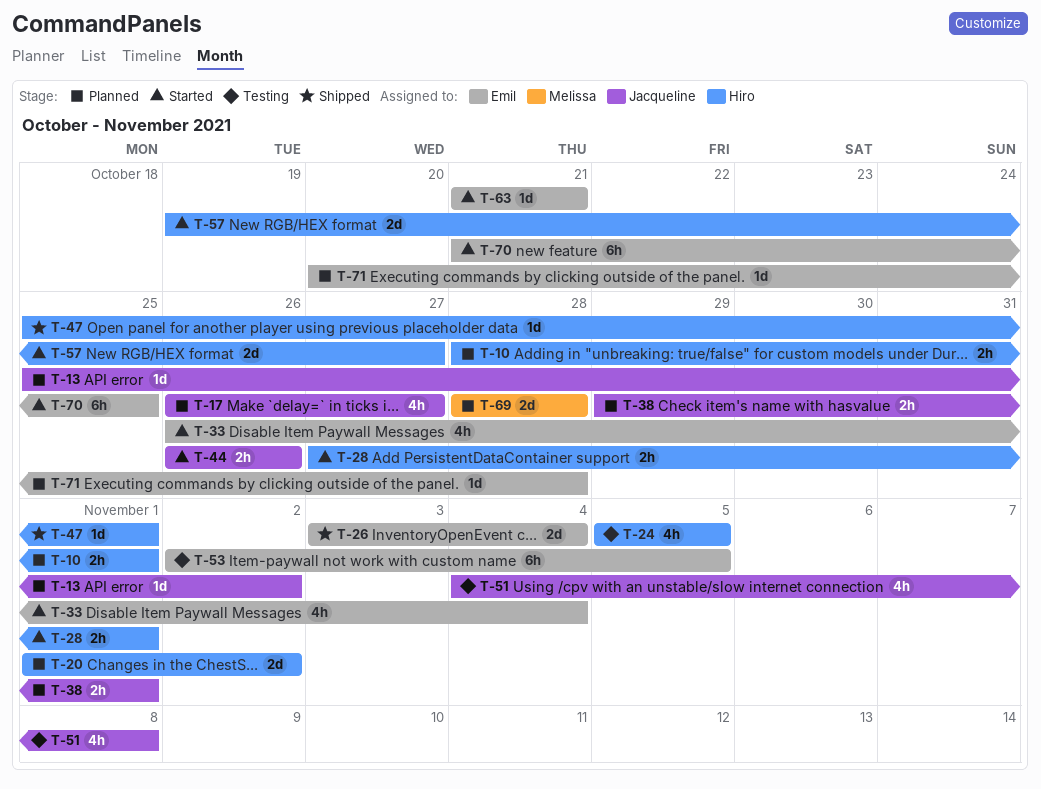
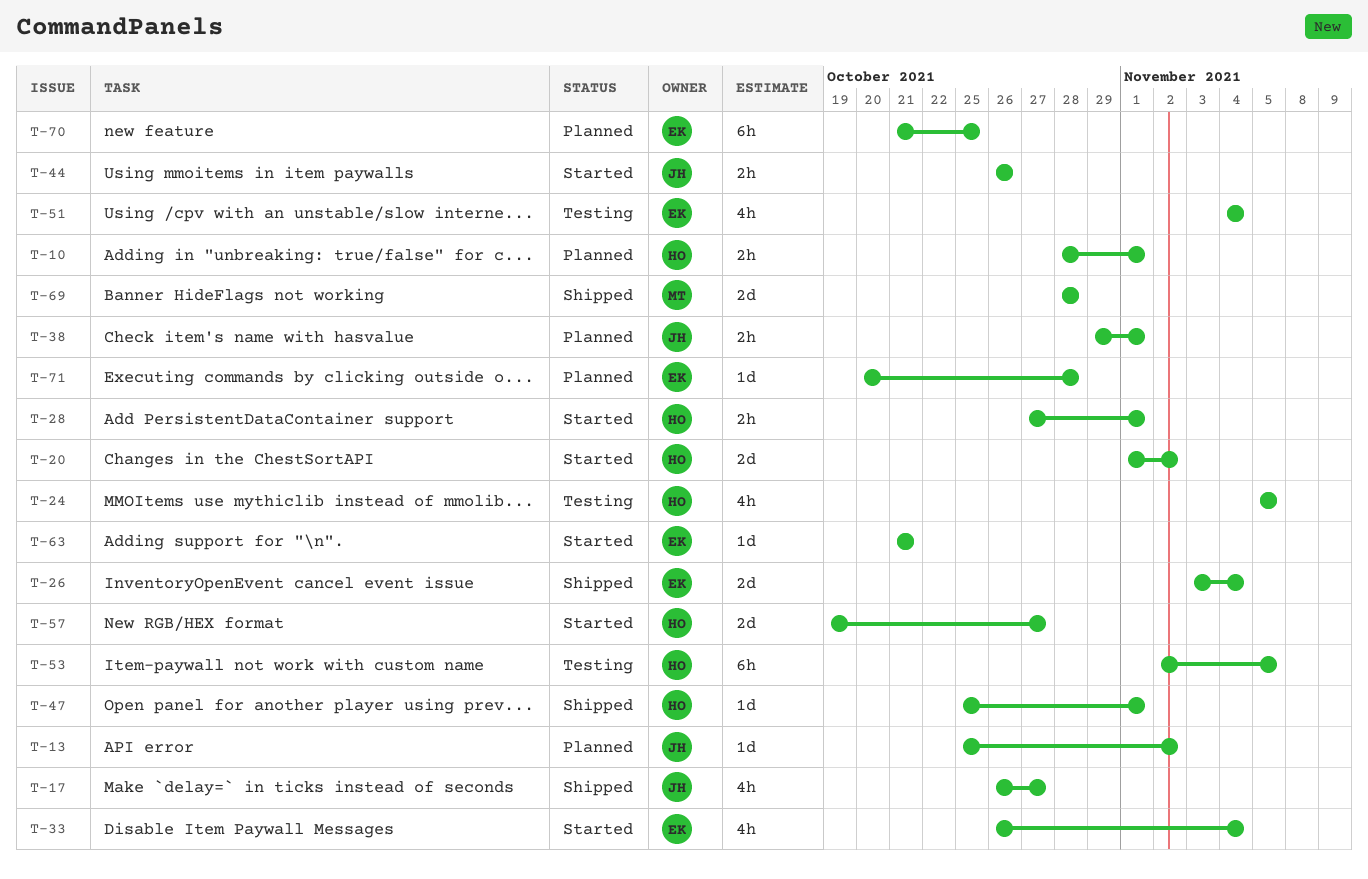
T-17, status: Planned -> Shipped
T-20, status: Planned -> Started
T-51, owner: Jacqueline -> Emil
T-51, due: Nov 8 -> Nov 4
T-53, owner: Emil -> Hiro
T-69, status: Planned -> Shipped
T-70, status: Started -> Planned

